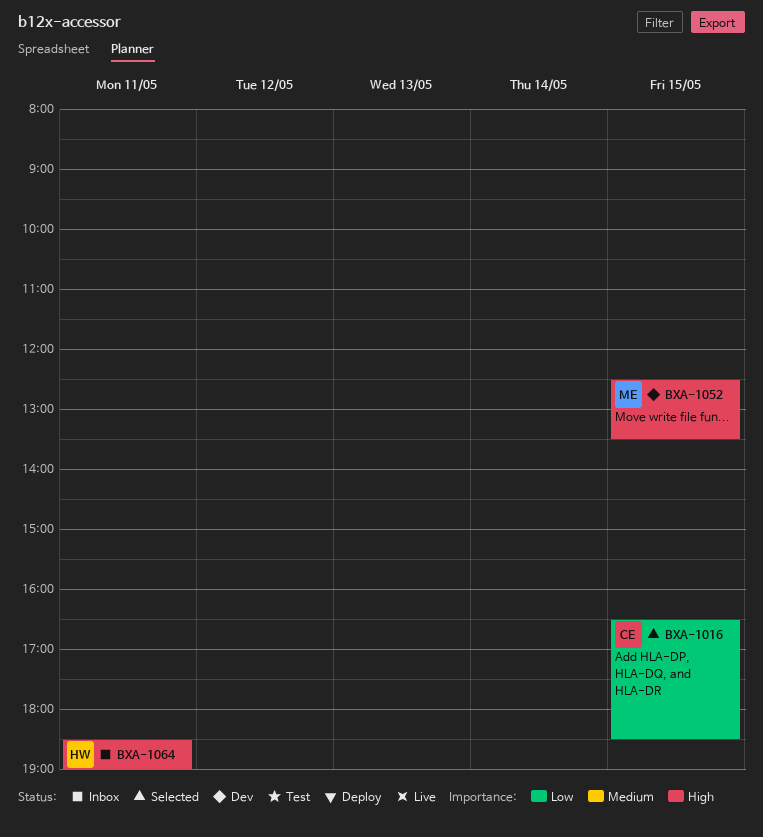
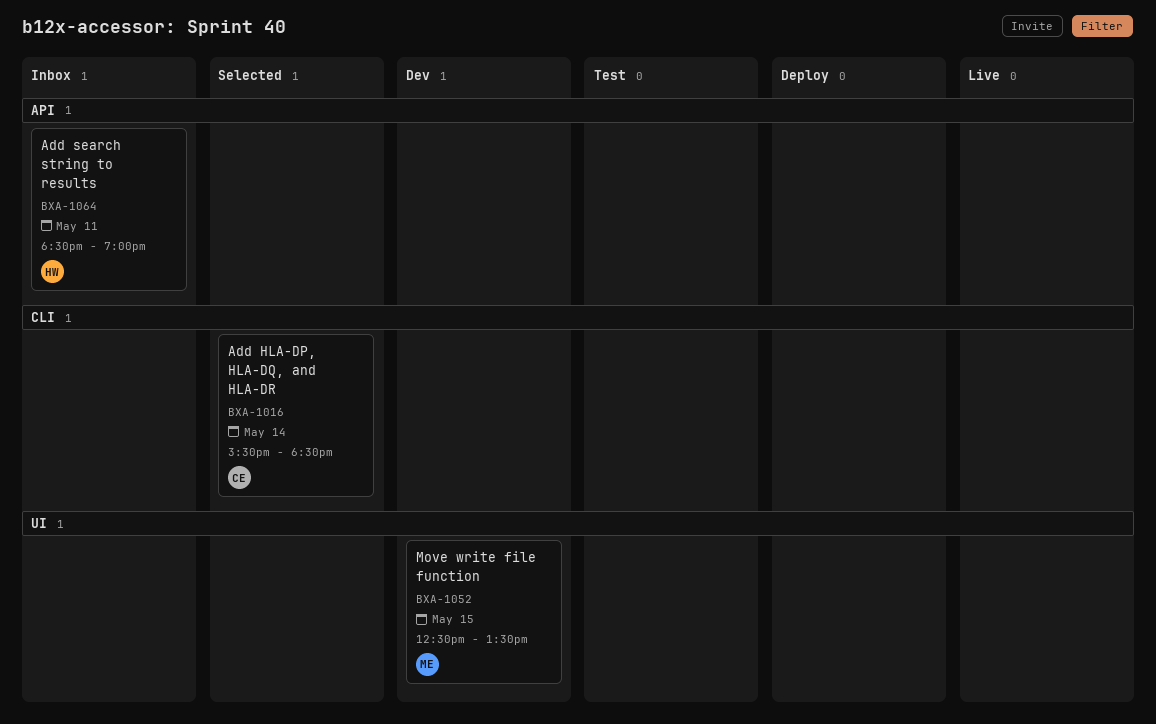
BXA-1016, day: May 15 -> May 14
BXA-1016, begins: 16:30 -> 15:30

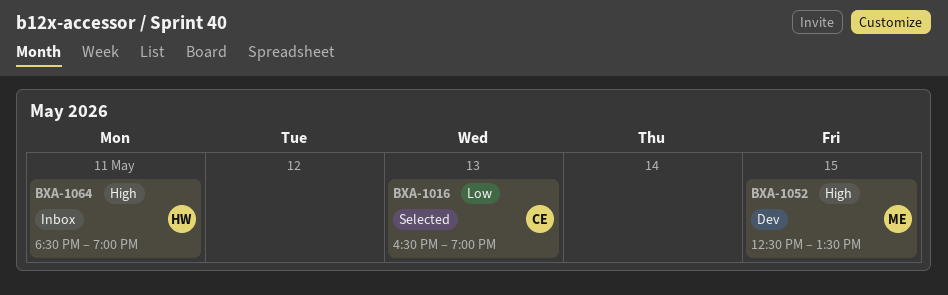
BXA-1016, day: May 14 -> May 13
BXA-1016, begins: 15:30 -> 16:30
BXA-1016, ends: 18:30 -> 19:00

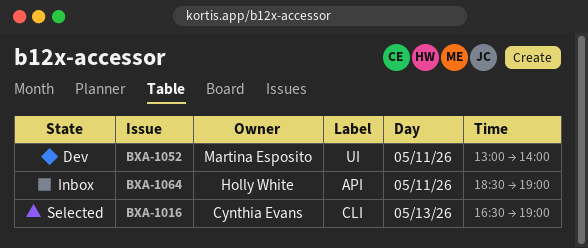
BXA-1052, day: May 15 -> May 11
BXA-1052, begins: 12:30 -> 13:00
BXA-1052, ends: 13:30 -> 14:00

